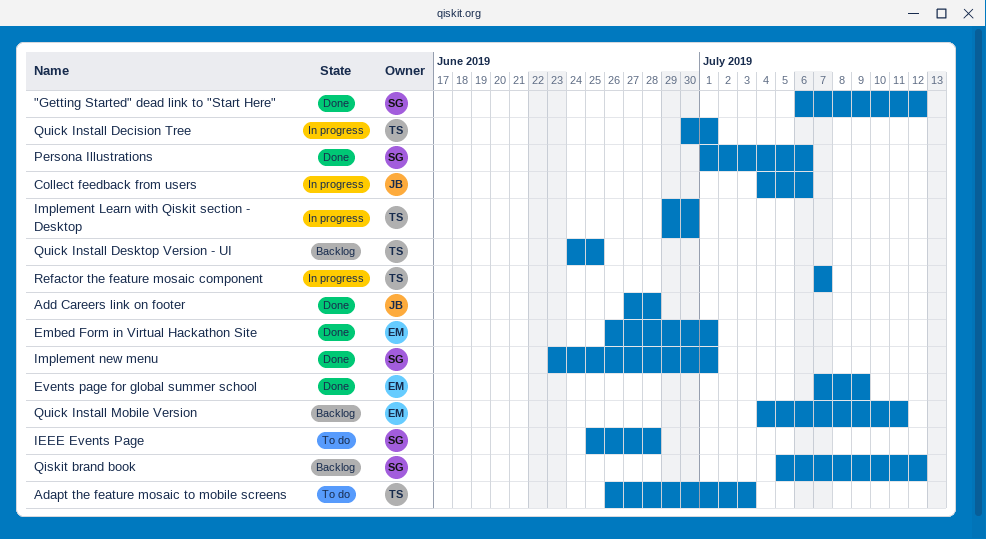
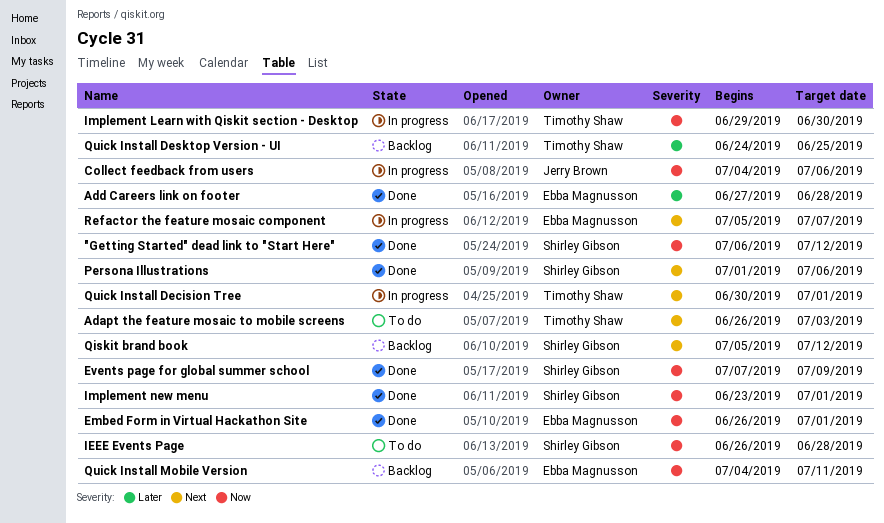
Add Careers link on footer, owner: Jerry Brown -> Ebba Magnusson
Events page for global summer school, owner: Ebba Magnusson -> Shirley Gibson
IEEE Events Page, start: Jun 25 -> Jun 26
Refactor the feature mosaic component, owner: Timothy Shaw -> Ebba Magnusson
Refactor the feature mosaic component, start: Jul 7 -> Jul 5

